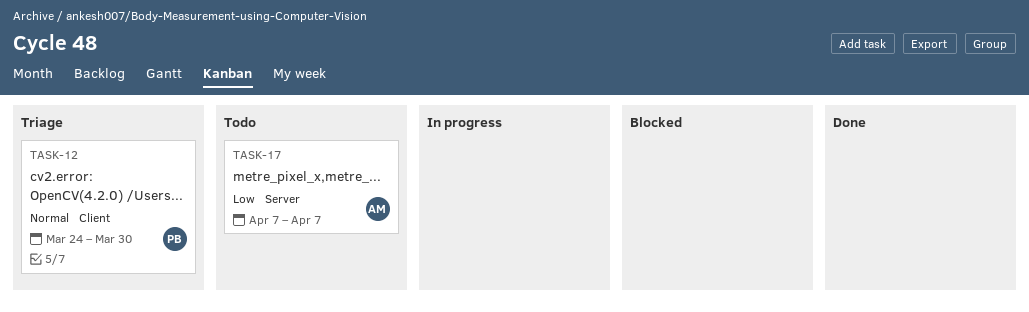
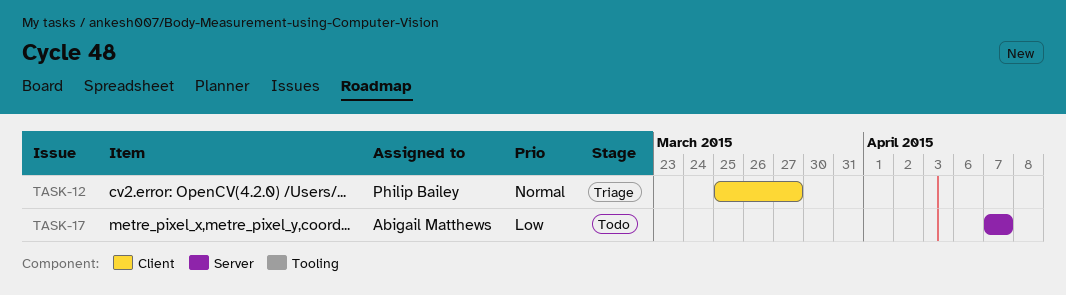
TASK-12, start: Mar 24 -> Mar 25
TASK-12, due: Mar 30 -> Mar 27

